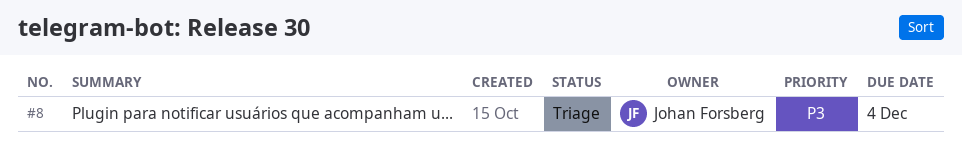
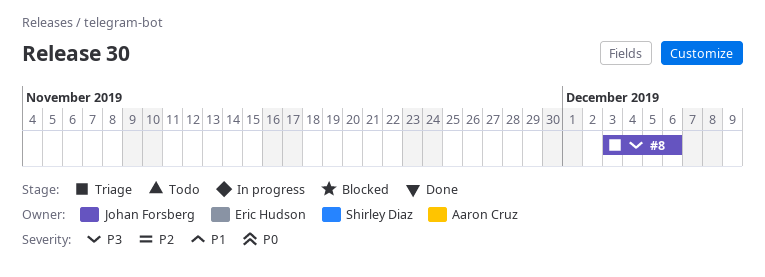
#8, due: Dec 4 -> Dec 6

